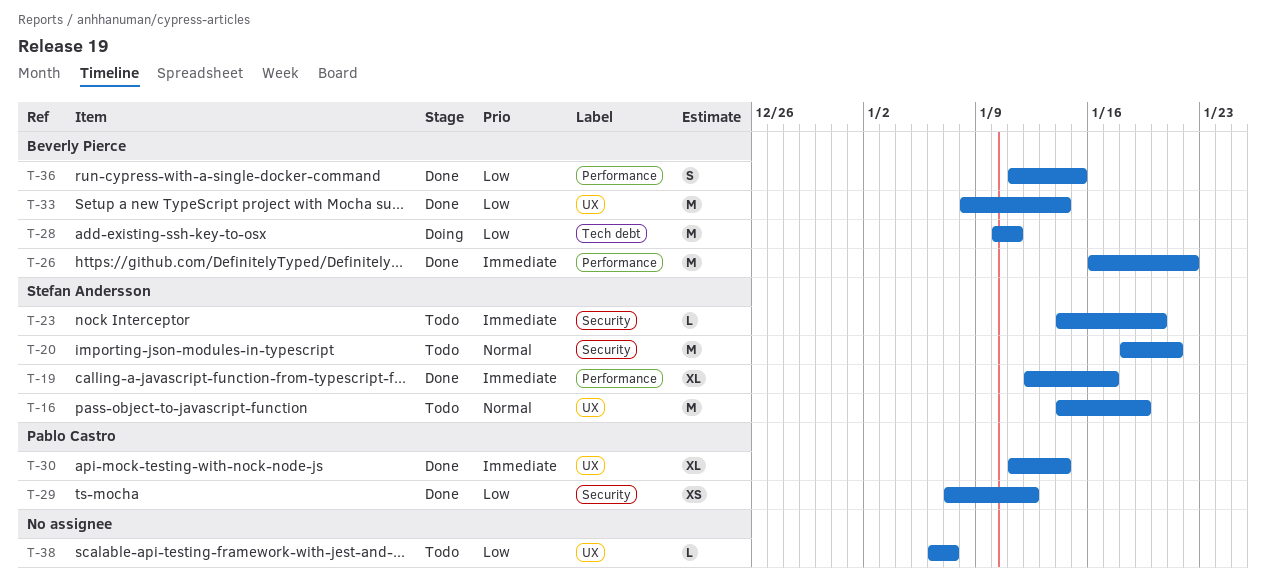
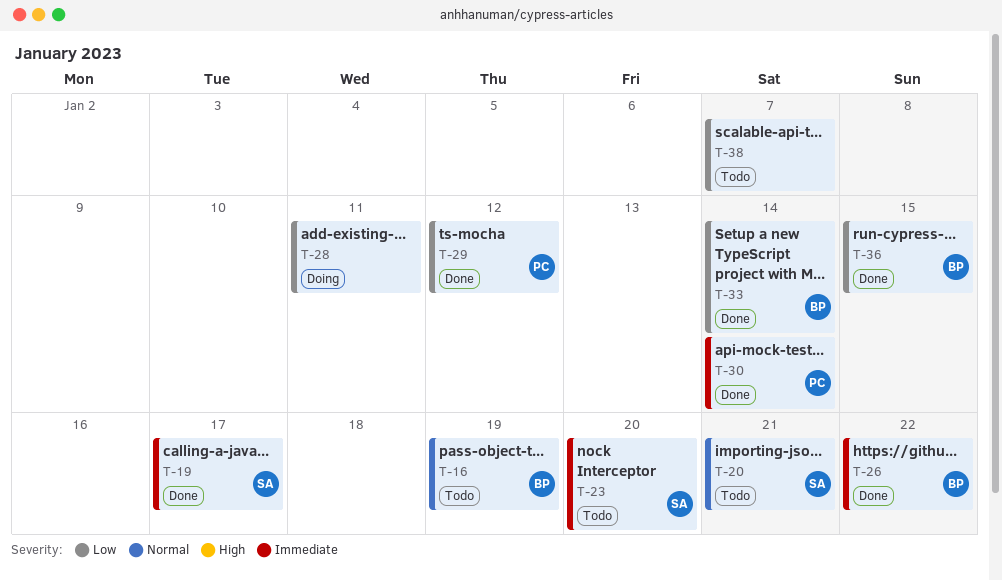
T-16, owner: Stefan Andersson -> Beverly Pierce
T-28, owner: Beverly Pierce -> none

